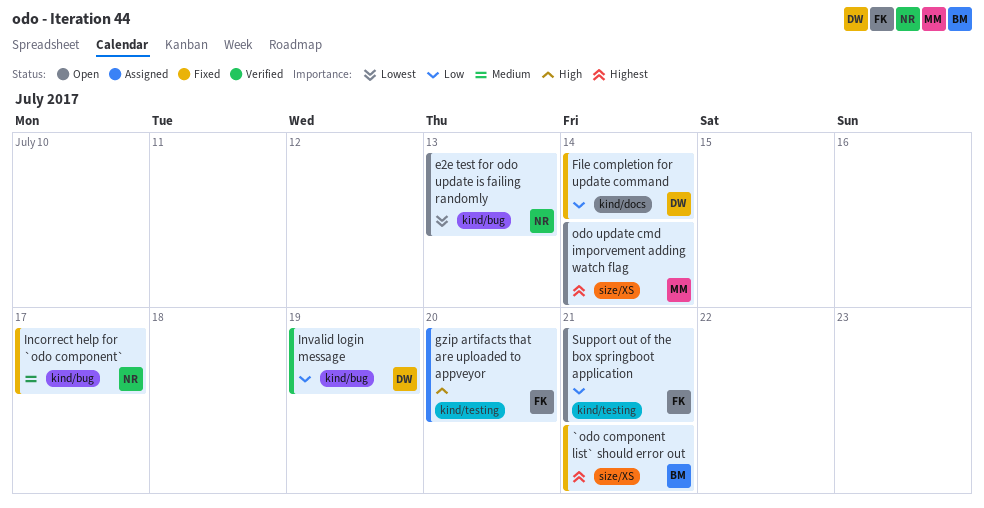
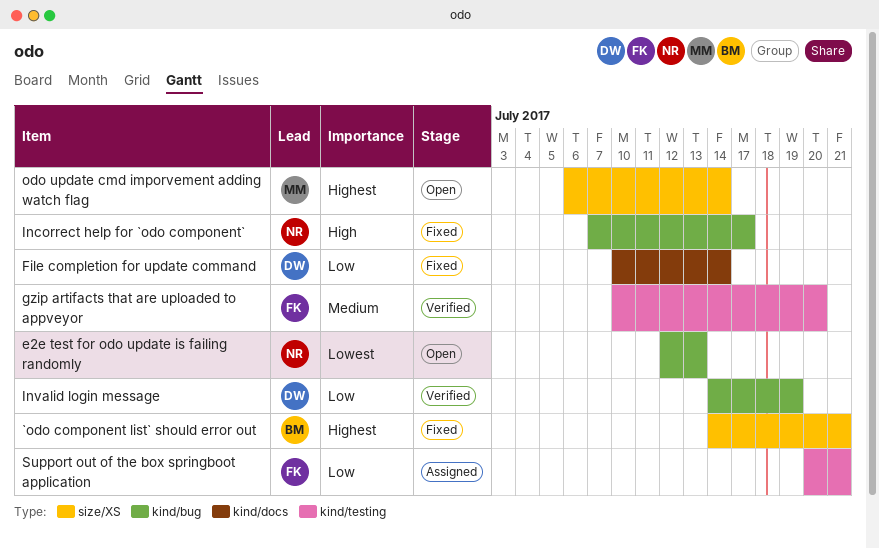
gzip artifacts that are uploaded to appveyor, status: Assigned -> Verified
gzip artifacts that are uploaded to appveyor, priority: High -> Medium
Incorrect help for `odo component`, priority: Medium -> High
Support out of the box springboot application, status: Open -> Assigned

